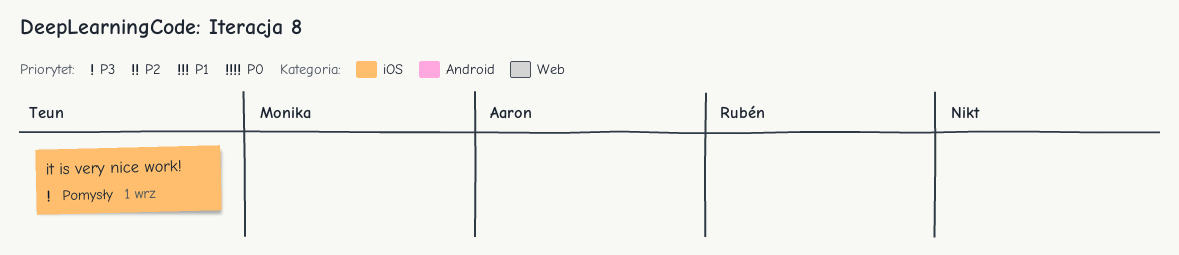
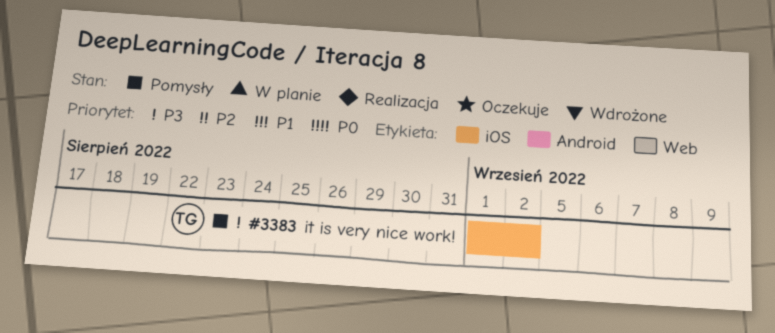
it is very nice work!, due: Sep 1 -> Sep 2

